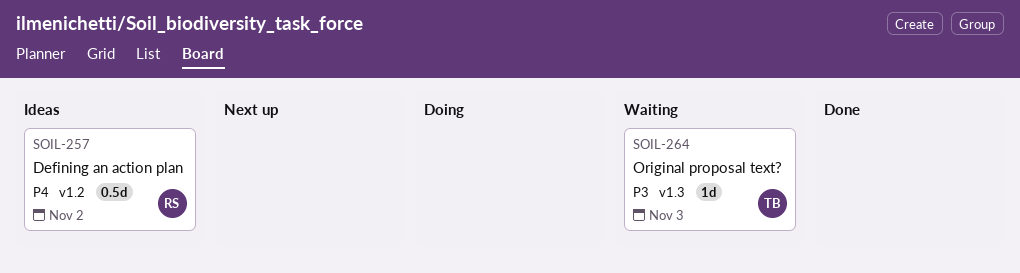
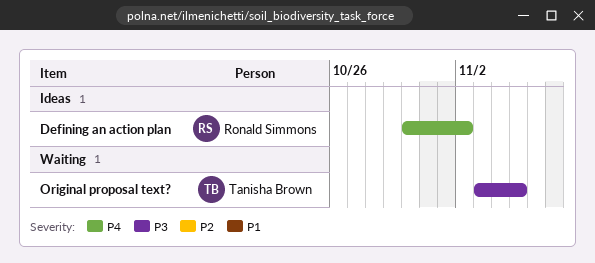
Original proposal text?, due: Nov 3 -> Nov 5

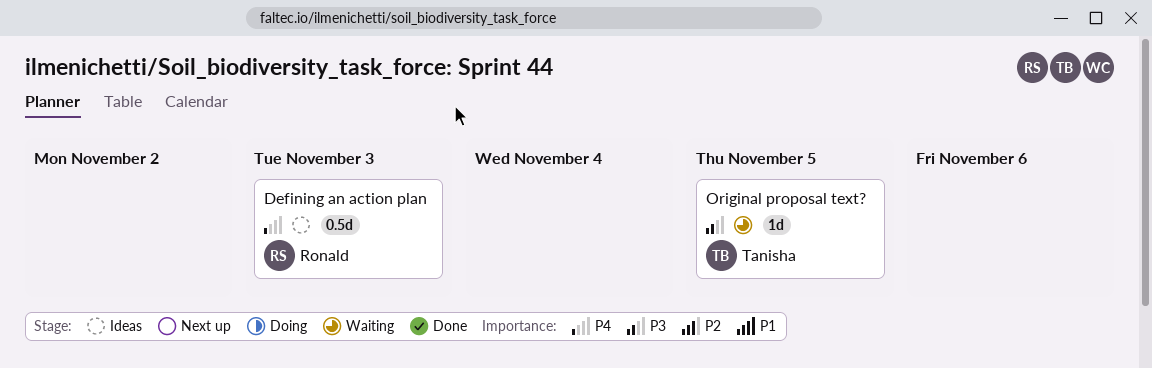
Defining an action plan, due: Nov 2 -> Nov 3

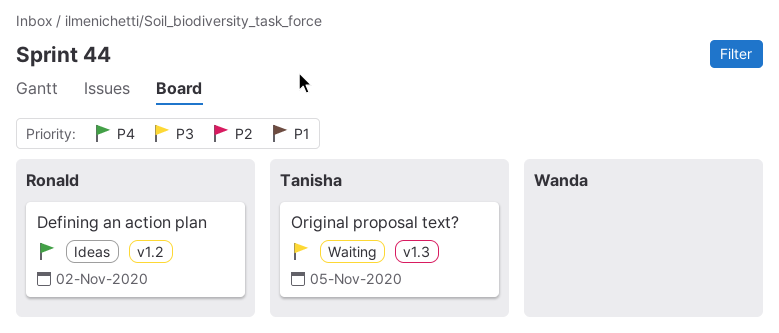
Defining an action plan, due: Nov 3 -> Nov 2

